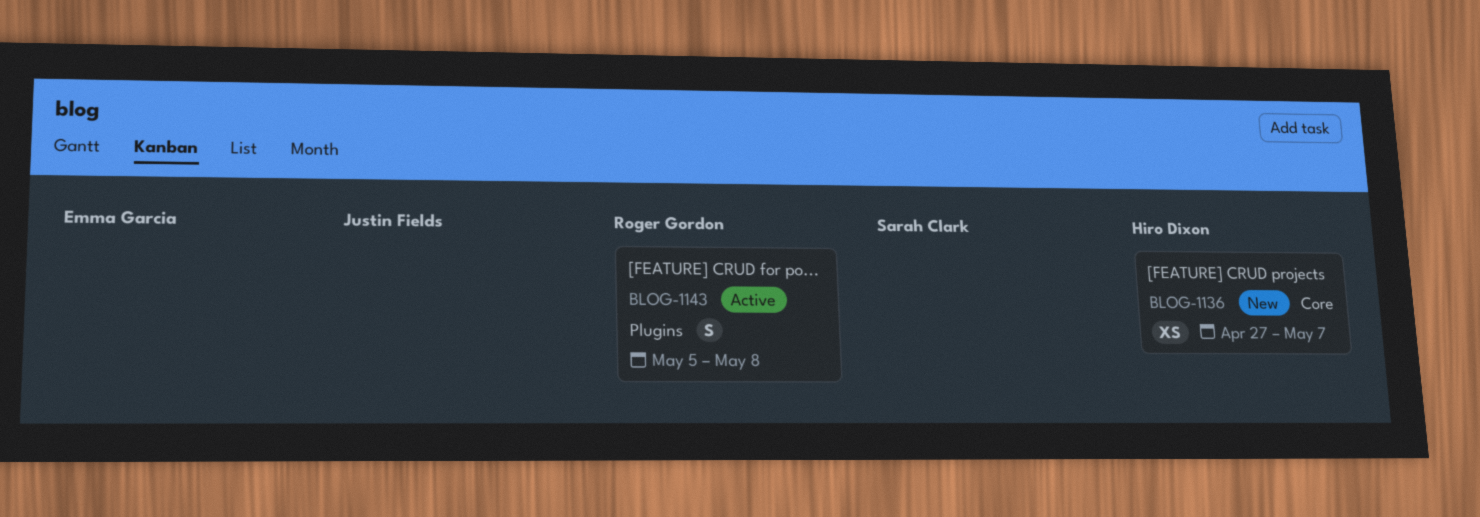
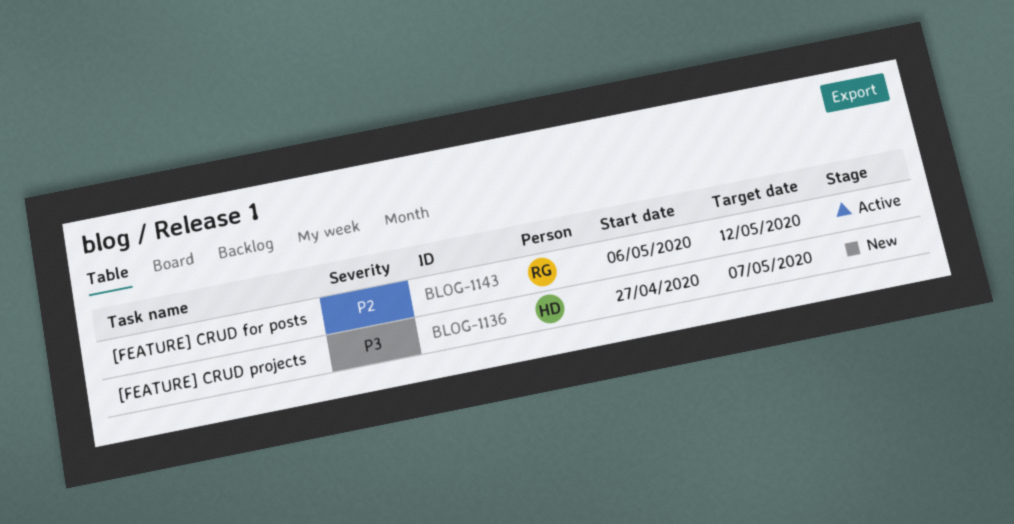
BLOG-1143, start: May 5 -> May 6
BLOG-1143, due: May 8 -> May 12

